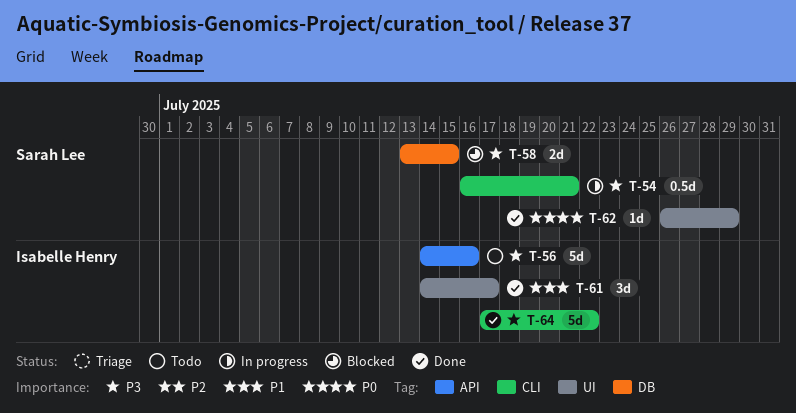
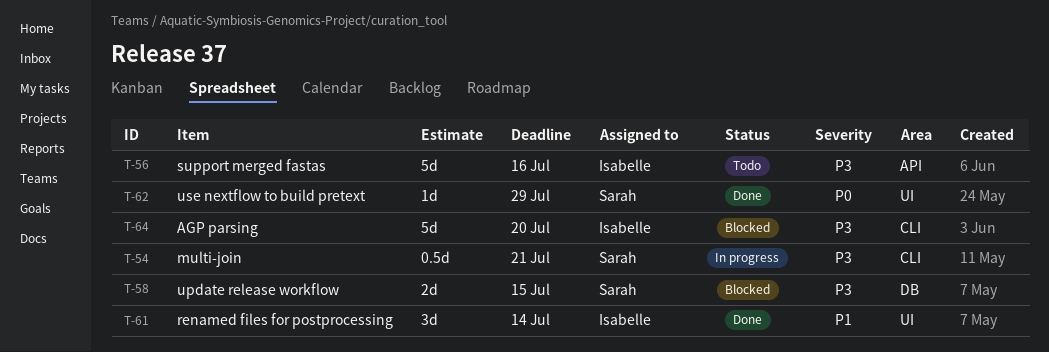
T-61, due: Jul 17 -> Jul 14
T-64, status: Done -> Blocked
T-64, due: Jul 22 -> Jul 20

